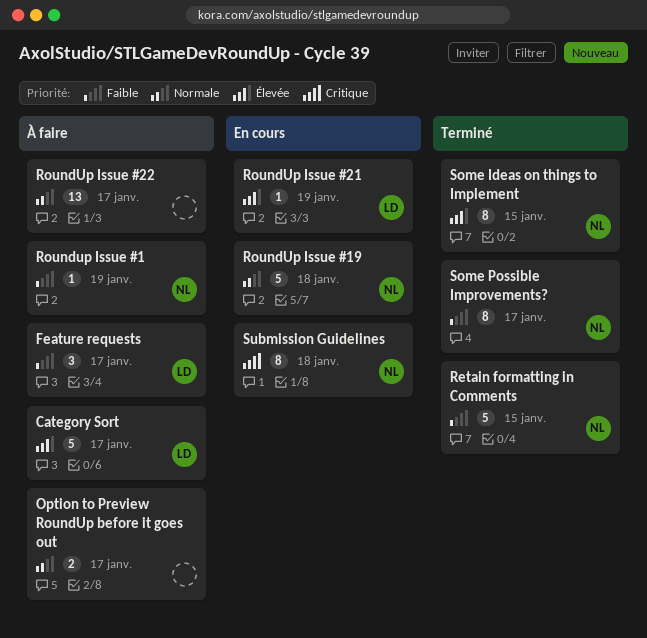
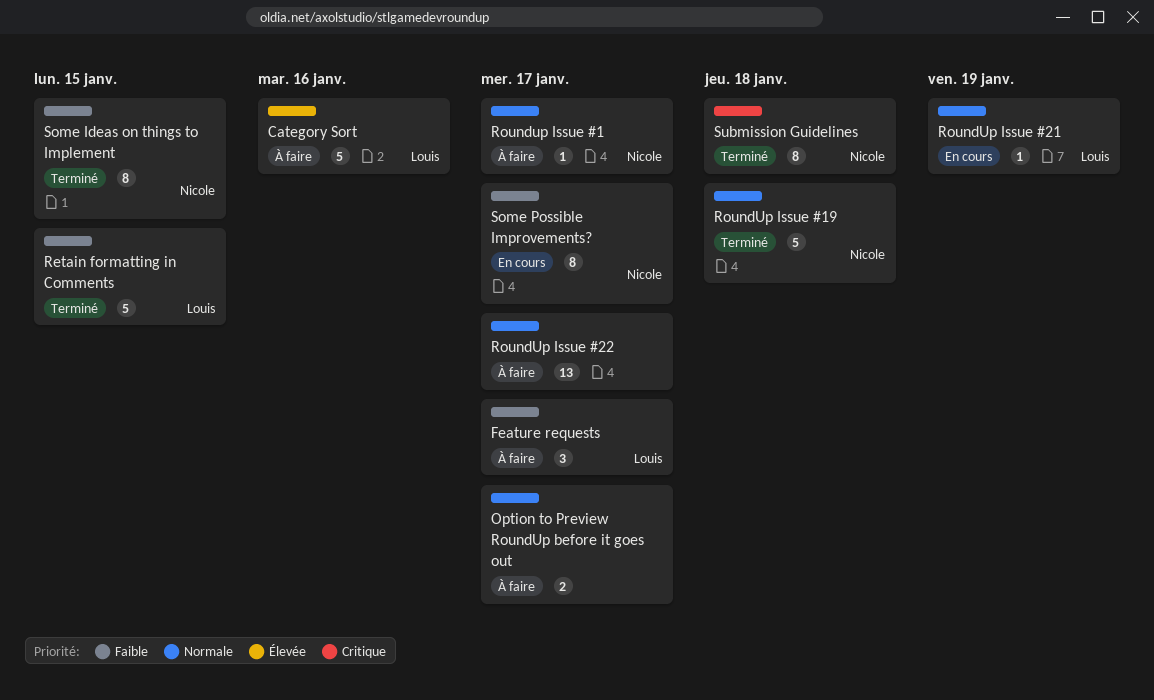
Category Sort, due: Jan 17 -> Jan 16
Retain formatting in Comments, owner: Nicole -> Louis
Roundup Issue #1, priority: Faible -> Normale
Roundup Issue #1, due: Jan 19 -> Jan 17
RoundUp Issue #19, status: En cours -> Terminé
RoundUp Issue #21, priority: Élevée -> Normale
Some Ideas on things to Implement, priority: Élevée -> Faible
Some Possible Improvements?, status: Terminé -> En cours
Submission Guidelines, status: En cours -> Terminé

